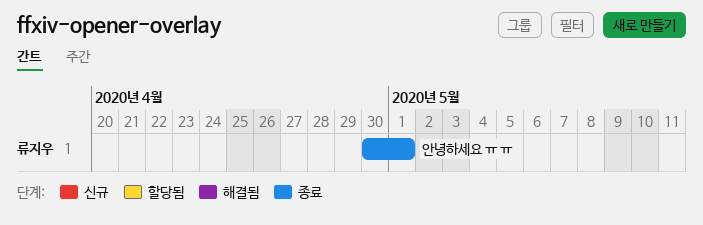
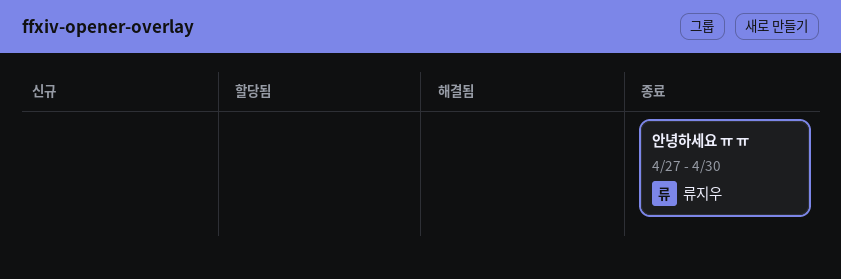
안녕하세요 ㅠ ㅠ, start: Apr 30 -> Apr 27
안녕하세요 ㅠ ㅠ, due: May 1 -> Apr 30

